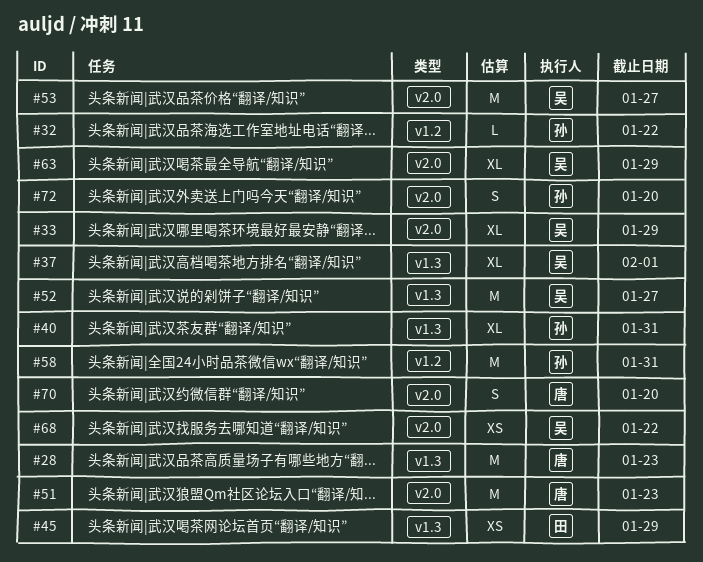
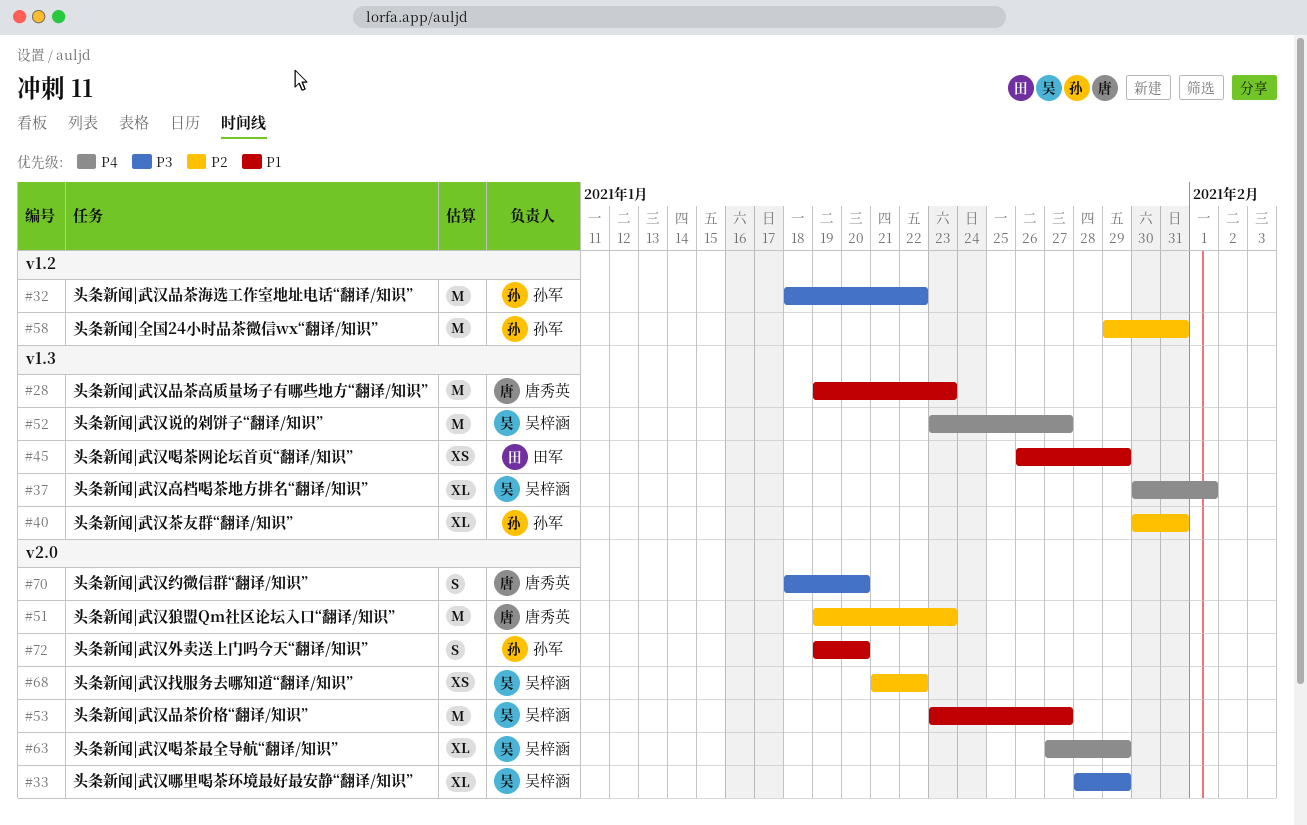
#32, estimate: L -> M

